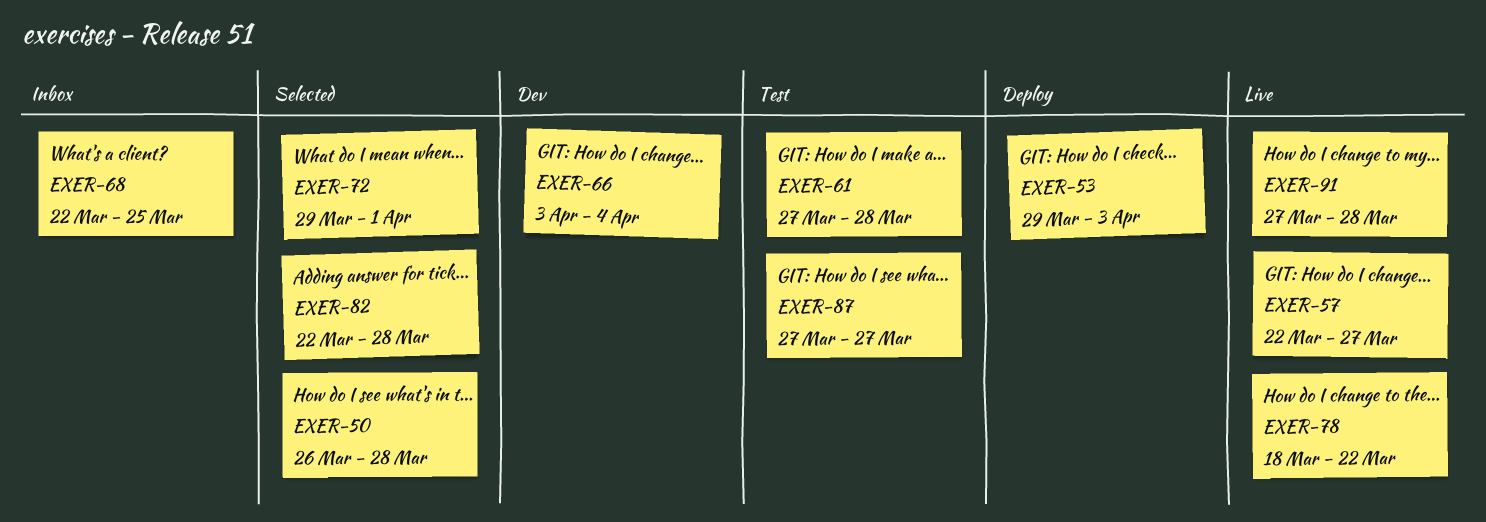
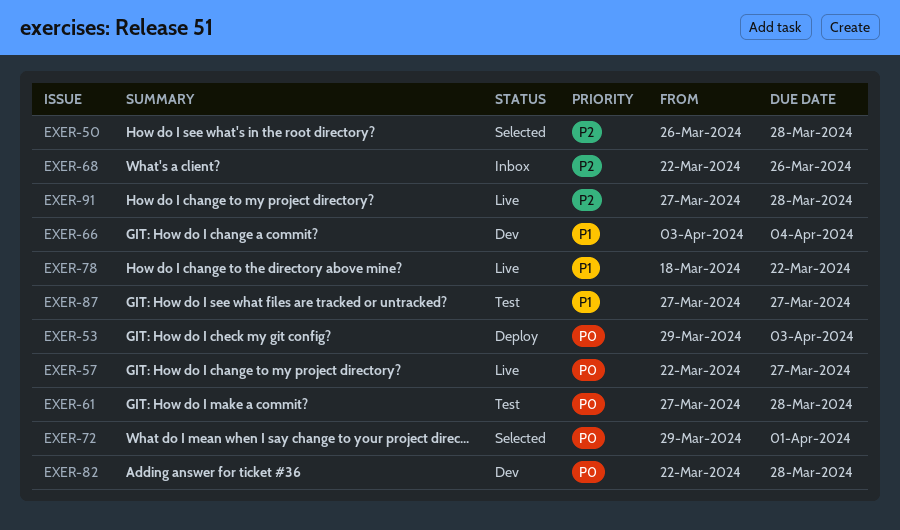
EXER-68, due: Mar 25 -> Mar 26
EXER-82, status: Selected -> Dev

